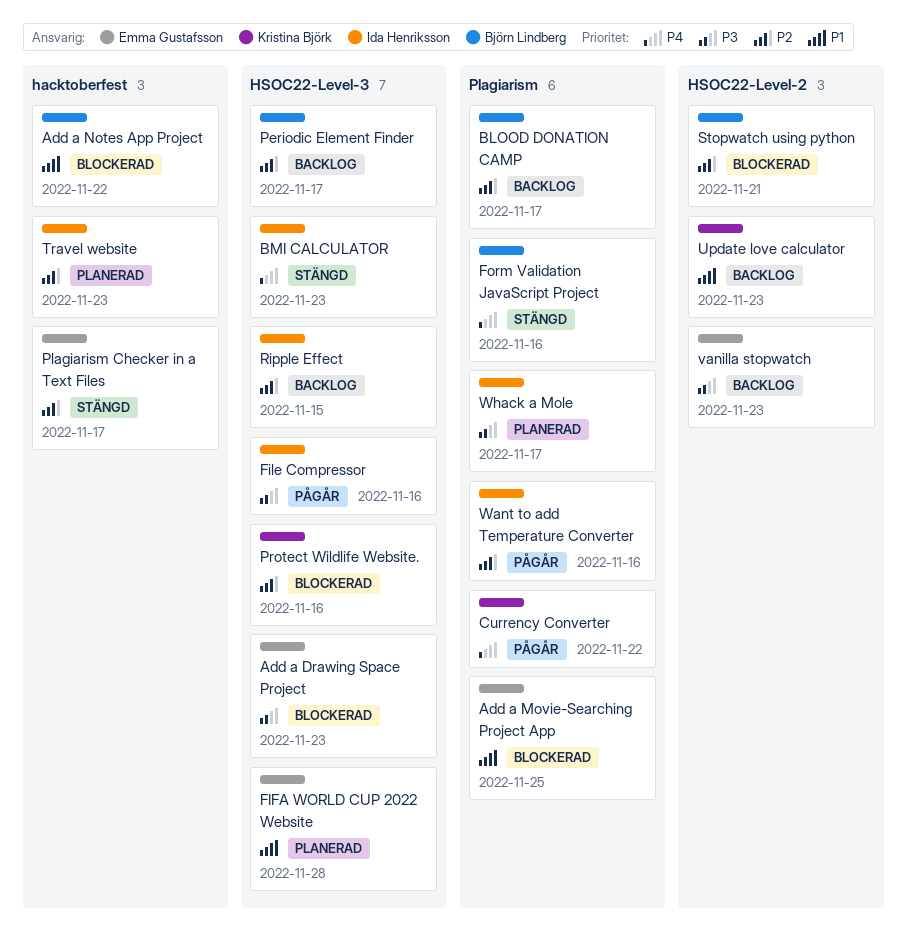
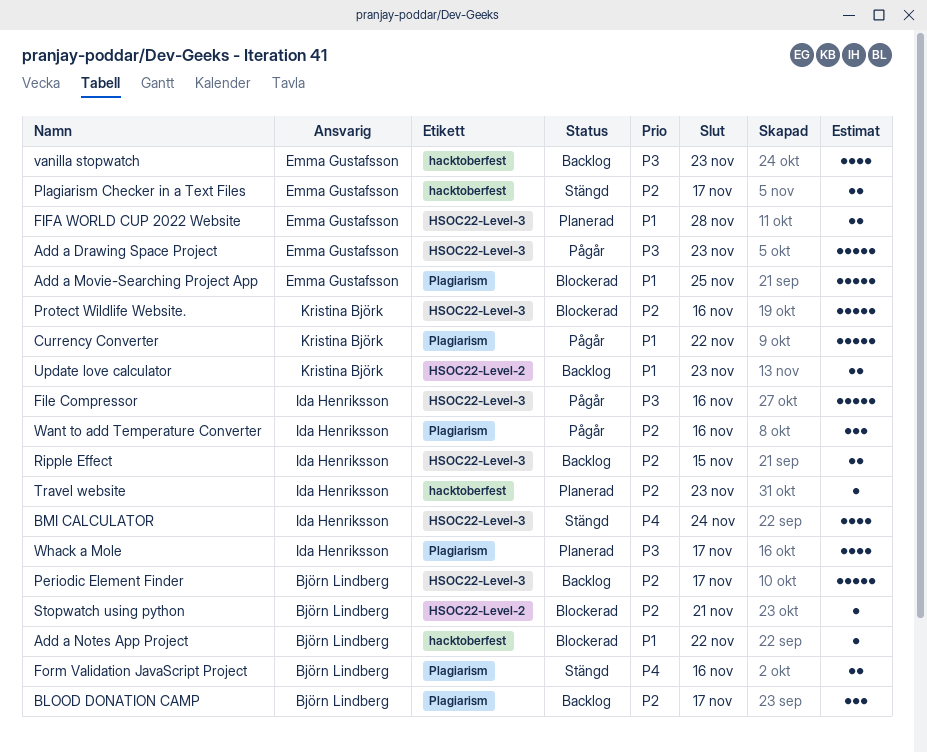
Add a Drawing Space Project, status: Blockerad -> Pågår
BMI CALCULATOR, due: Nov 23 -> Nov 24
Currency Converter, priority: P4 -> P1
vanilla stopwatch, label: HSOC22-Level-2 -> hacktoberfest

